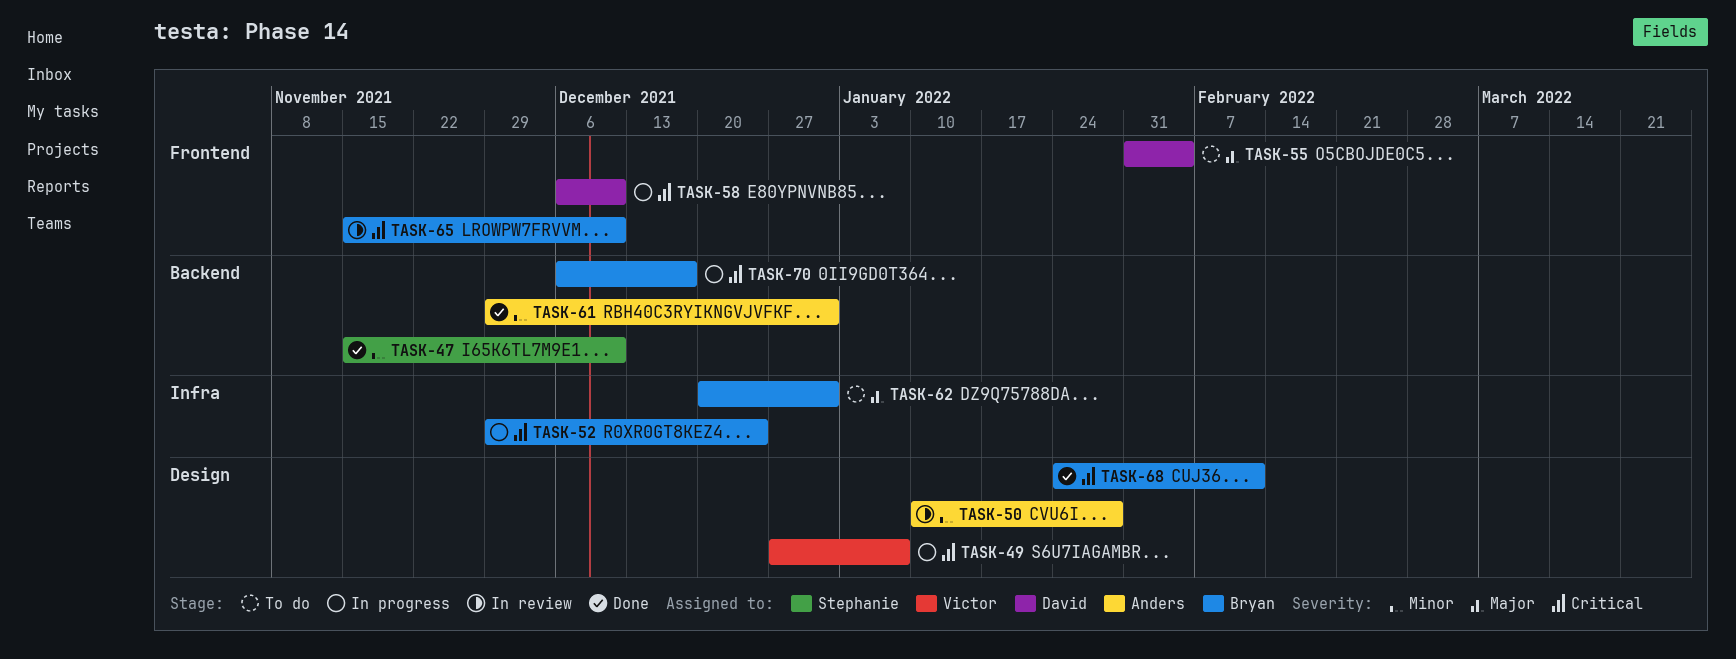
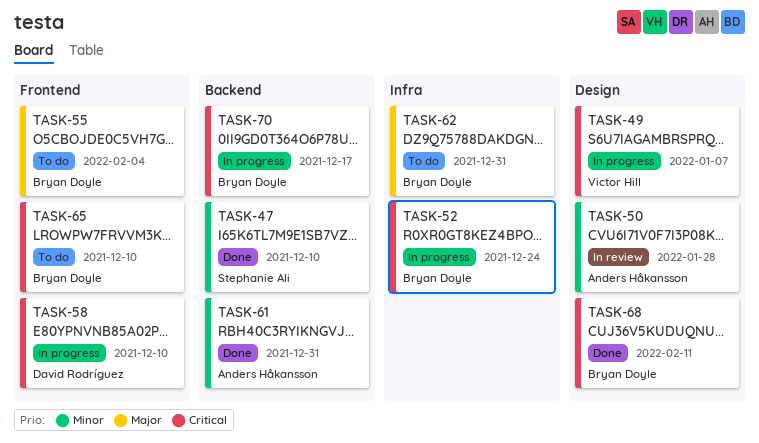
TASK-55, owner: David Rodríguez -> Bryan Doyle
TASK-65, status: In review -> To do

